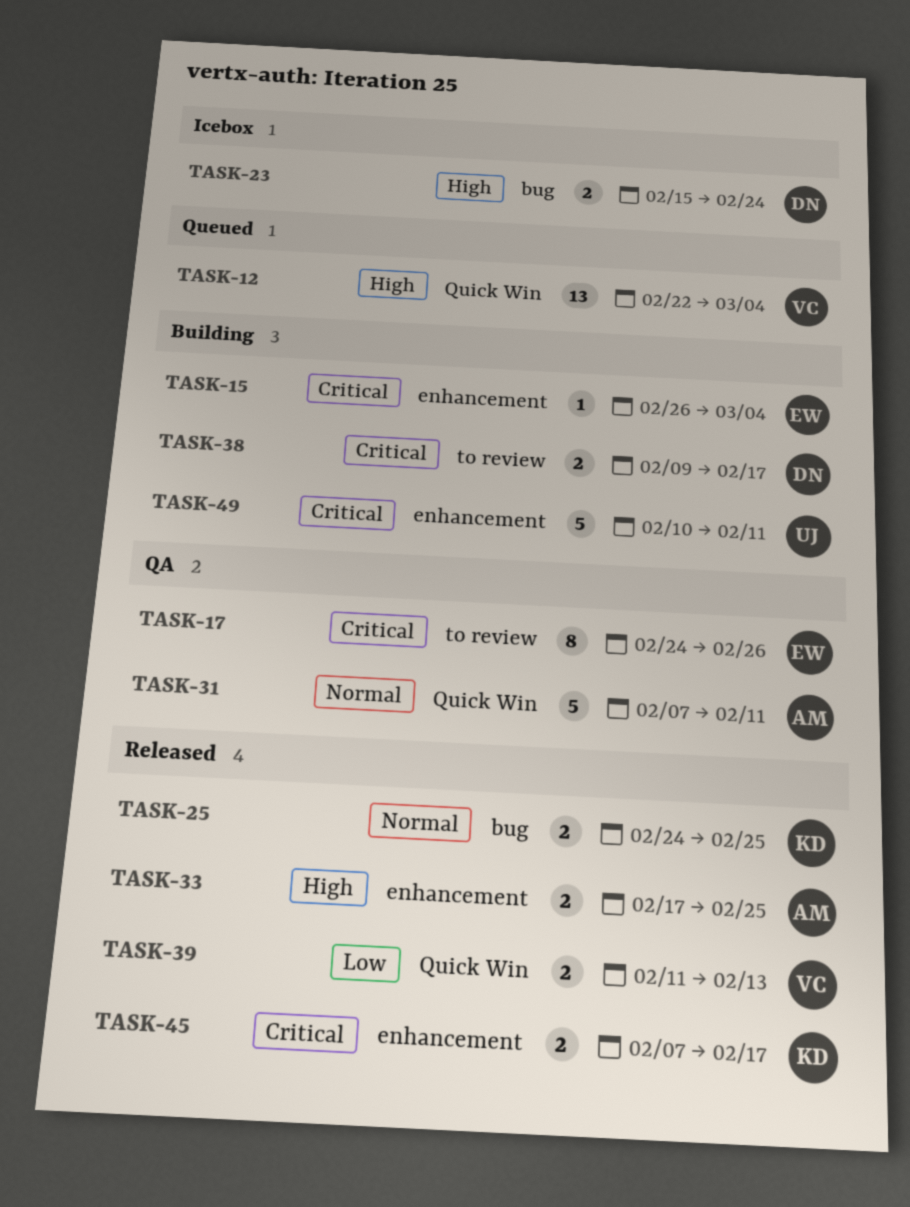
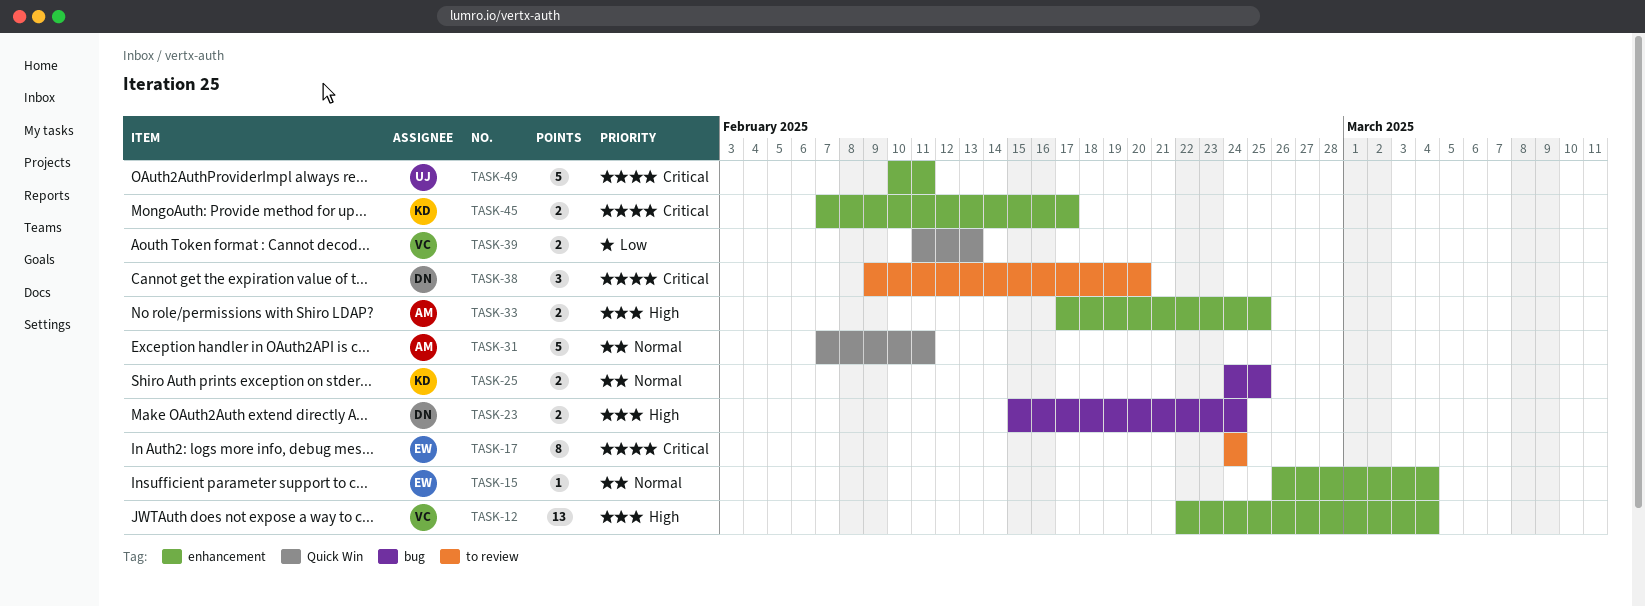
TASK-12, label: Quick Win -> enhancement
TASK-15, priority: Critical -> Normal
TASK-17, due: Feb 26 -> Feb 24
TASK-38, estimate: 2 -> 3
TASK-38, due: Feb 17 -> Feb 20

